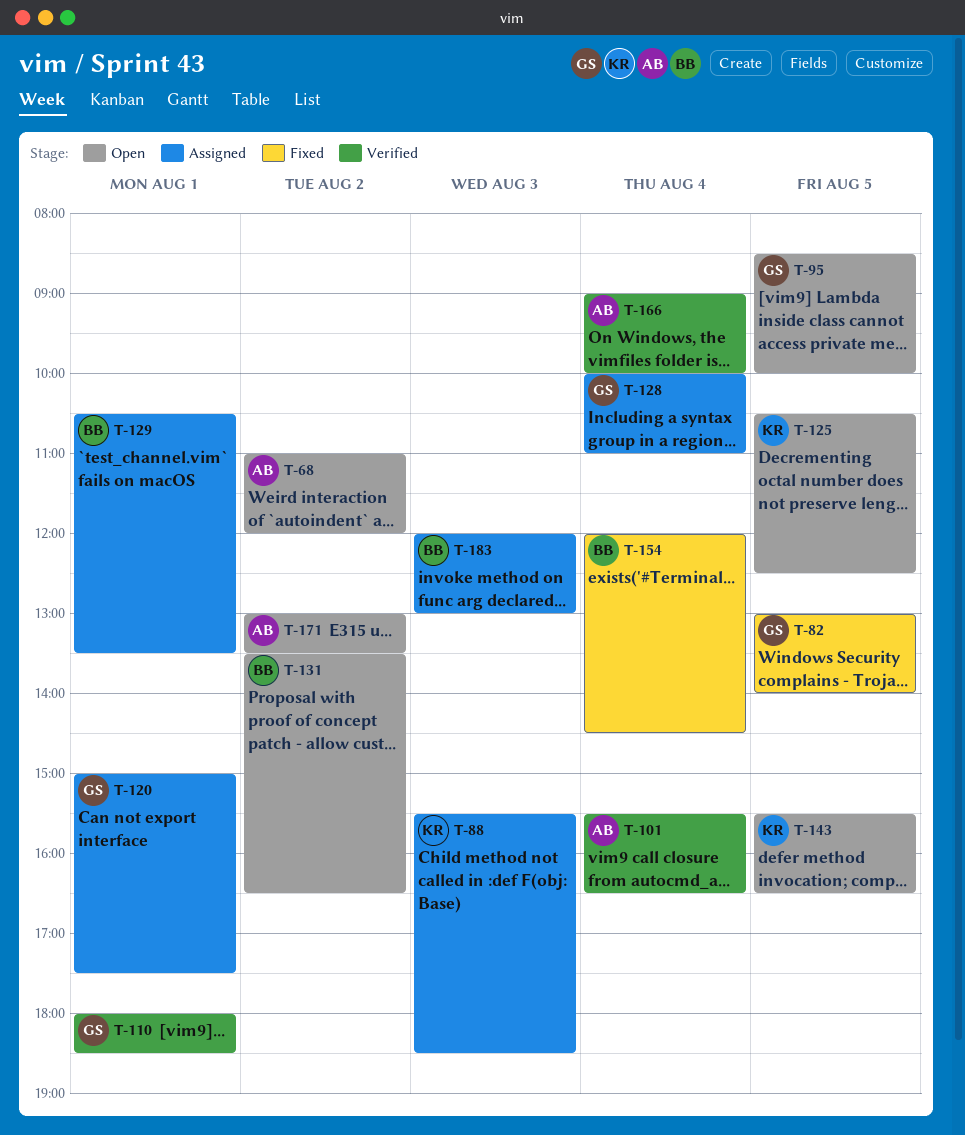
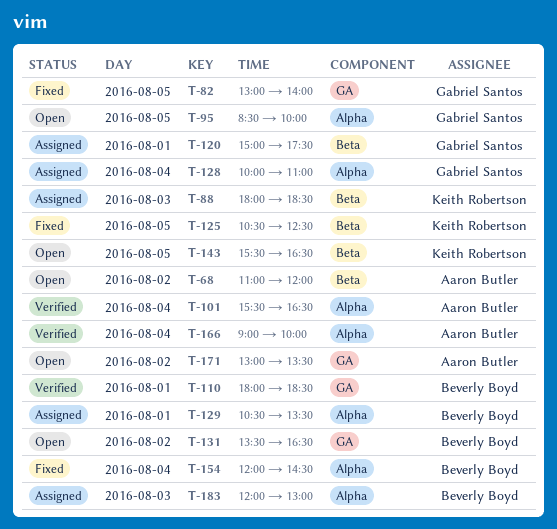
T-88, begins: 15:30 -> 18:00
T-110, owner: Gabriel Santos -> Beverly Boyd
T-125, status: Open -> Fixed

